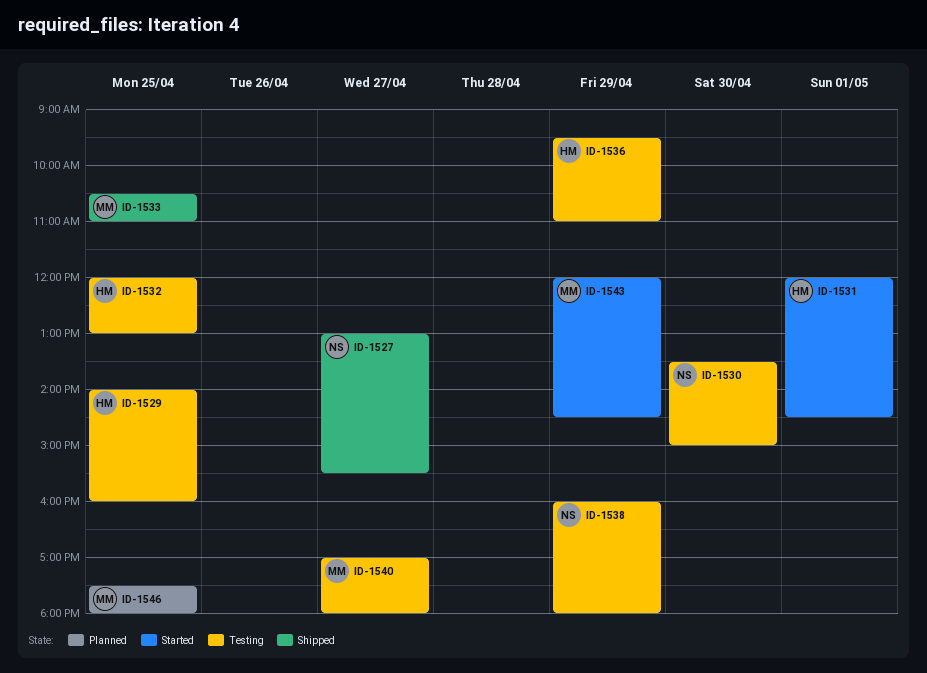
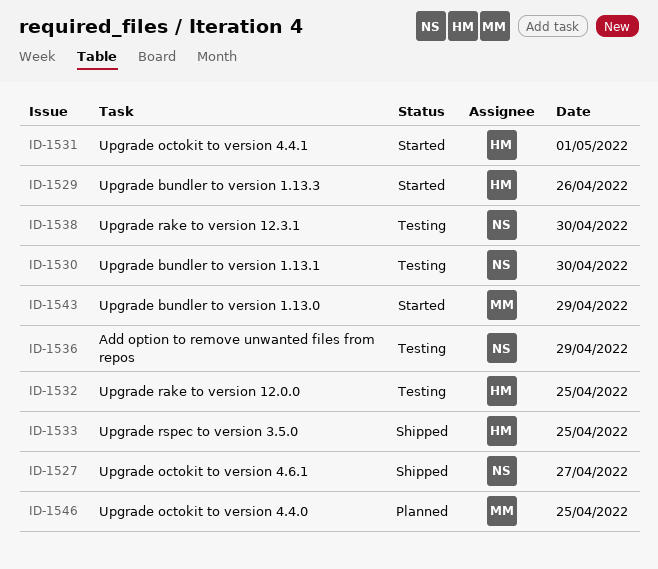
ID-1529, status: Testing -> Started
ID-1529, day: Apr 25 -> Apr 26
ID-1533, owner: MM -> HM
ID-1536, owner: HM -> NS
ID-1538, day: Apr 29 -> Apr 30
ID-1540: present -> none

